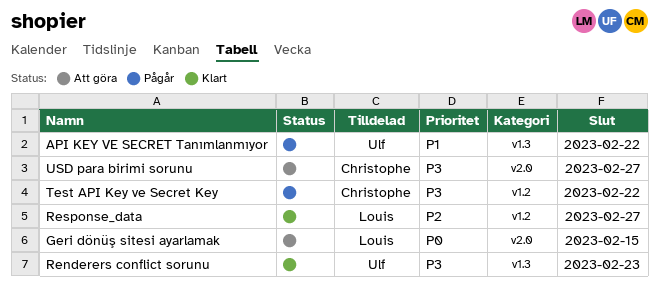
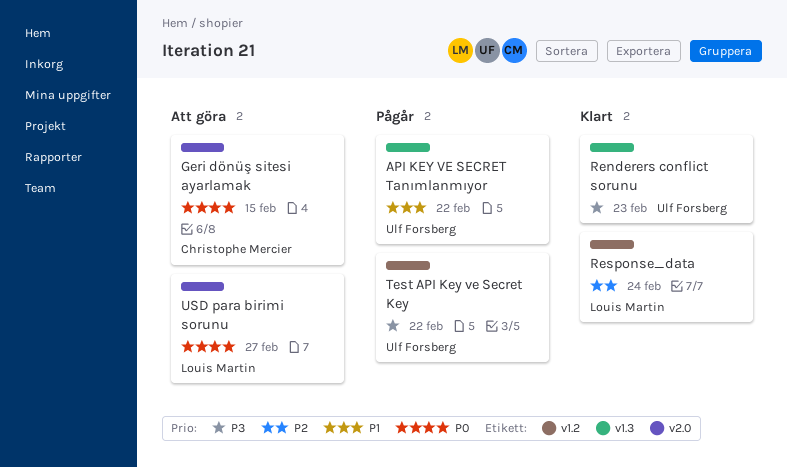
Geri dönüş sitesi ayarlamak, owner: Louis Martin -> Christophe Mercier
Response_data, due: Feb 27 -> Feb 24
Test API Key ve Secret Key, owner: Christophe Mercier -> Ulf Forsberg
USD para birimi sorunu, owner: Christophe Mercier -> Louis Martin
USD para birimi sorunu, priority: P3 -> P0

